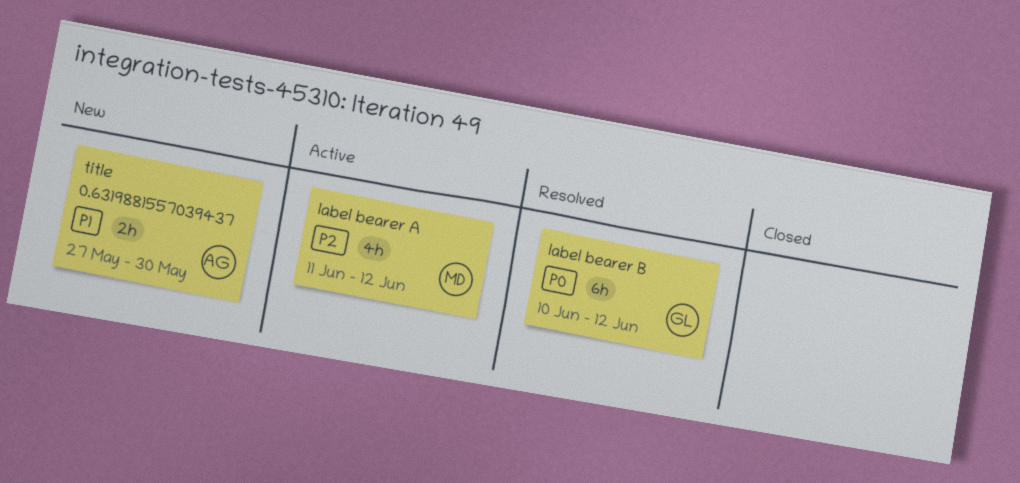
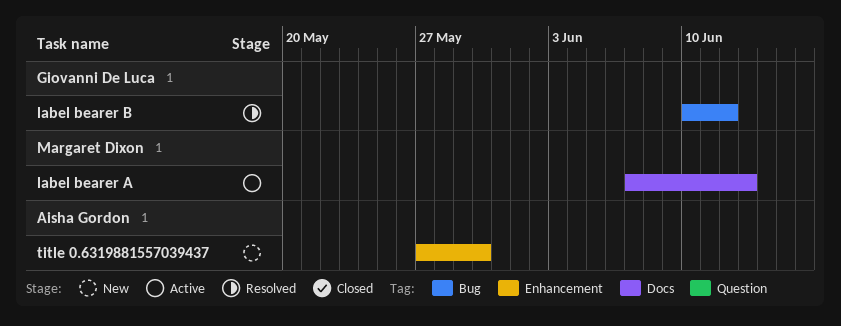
label bearer A, start: Jun 11 -> Jun 7
label bearer A, due: Jun 12 -> Jun 13

